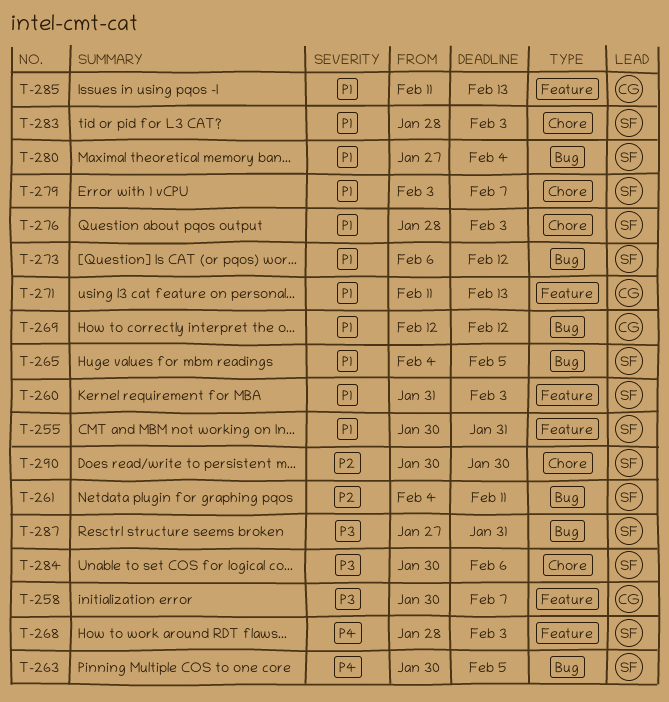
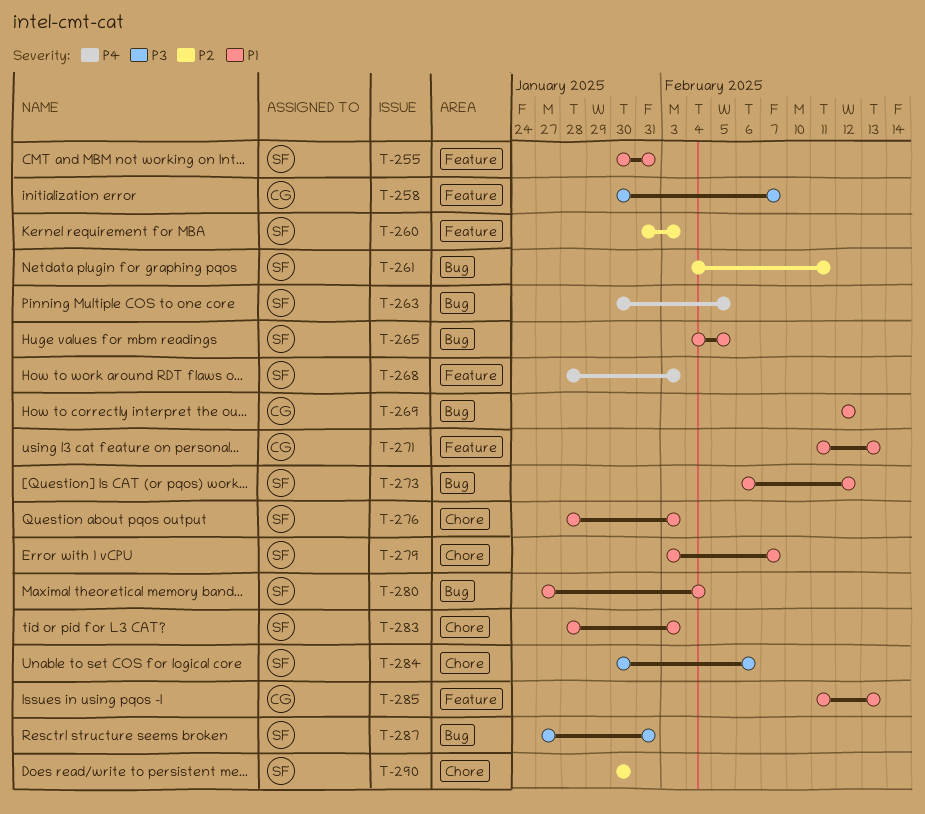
T-260, priority: P1 -> P2

